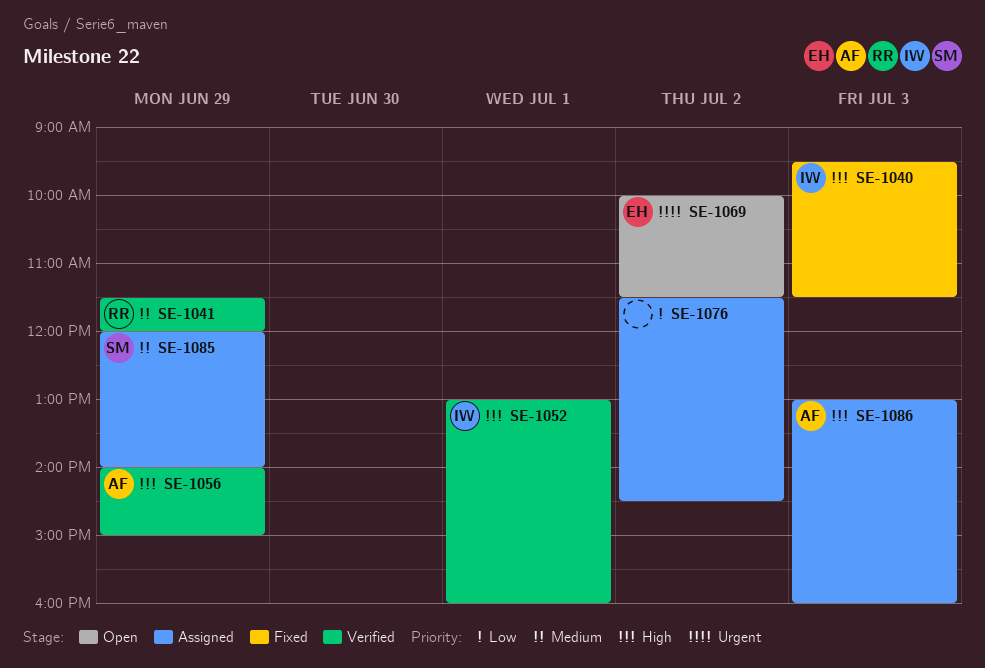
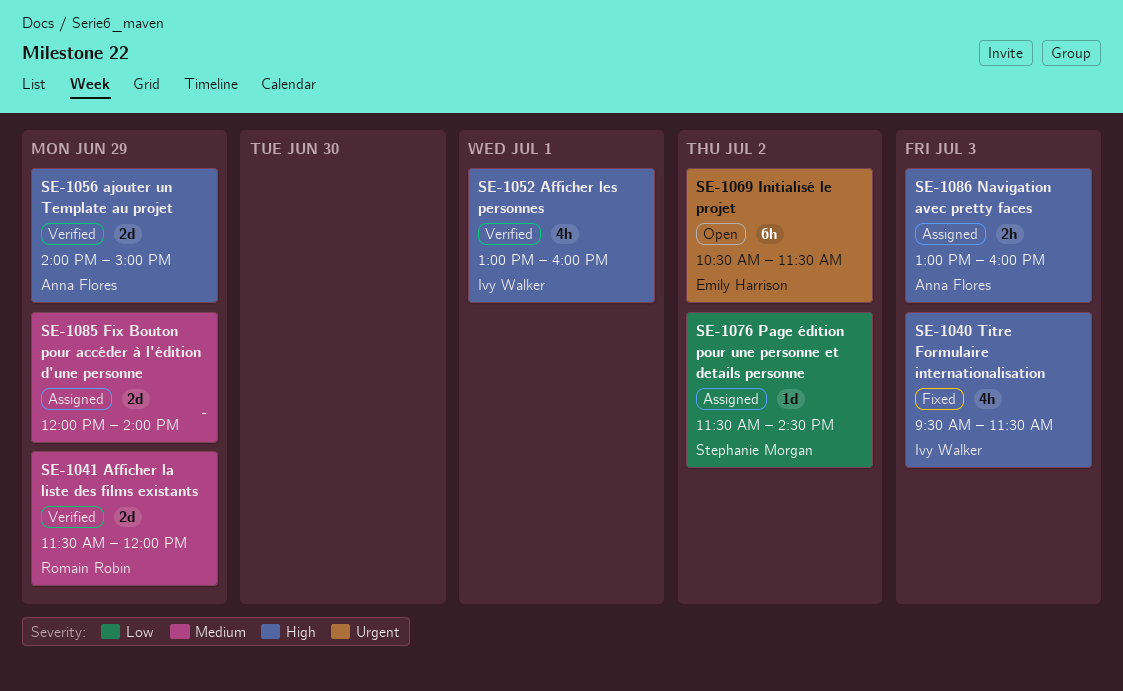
SE-1069, begins: 10:00 -> 10:30
SE-1076, owner: none -> Stephanie Morgan
SE-1085, owner: Stephanie Morgan -> none

